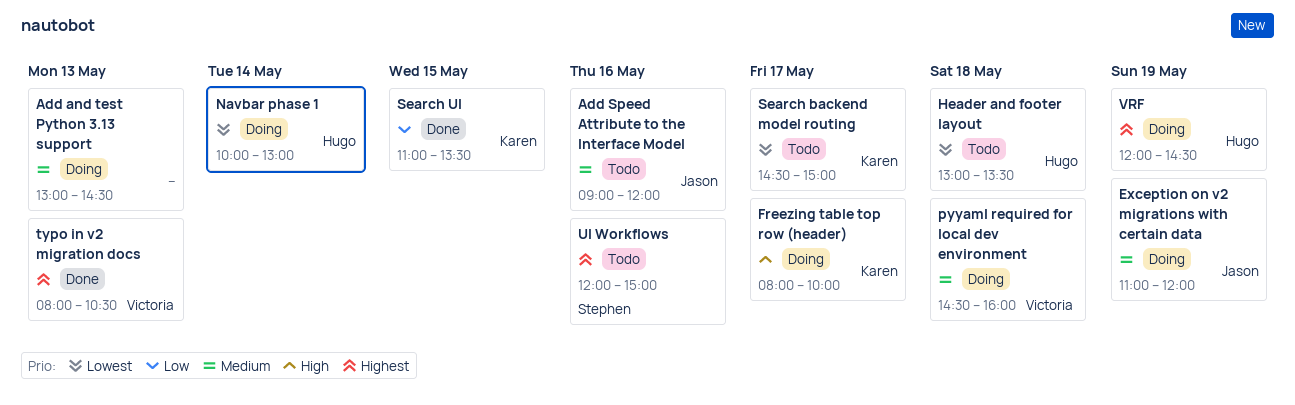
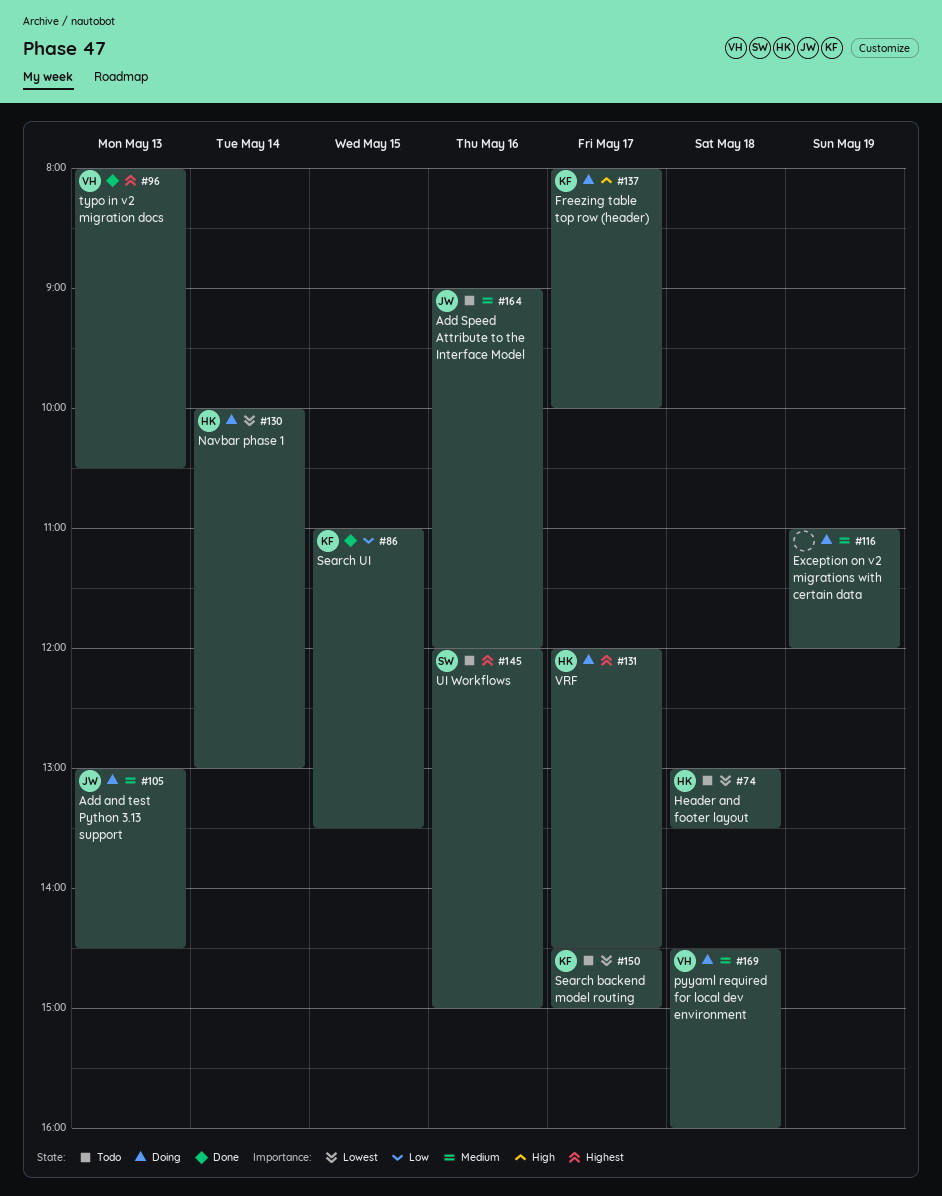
Add and test Python 3.13 support, owner: none -> Jason
Exception on v2 migrations with certain data, owner: Jason -> none
VRF, day: May 19 -> May 17

